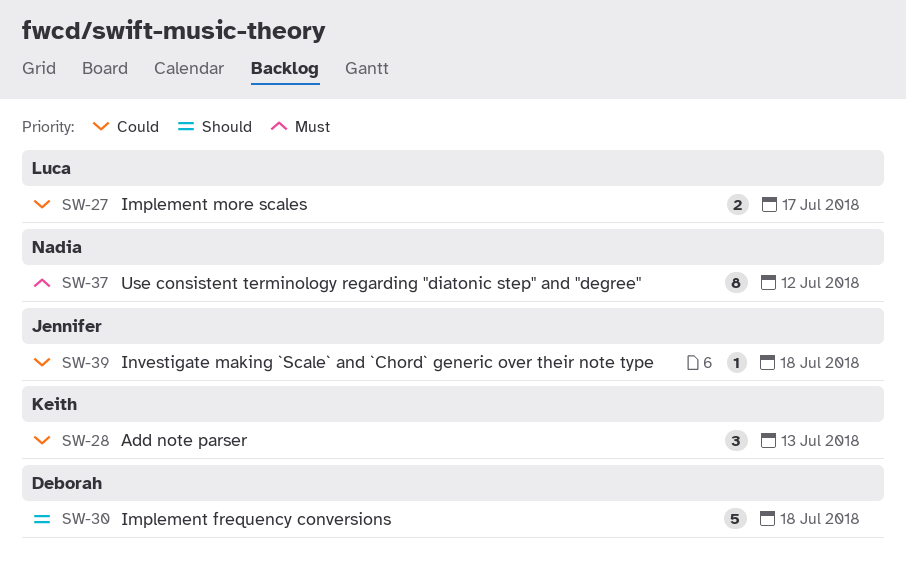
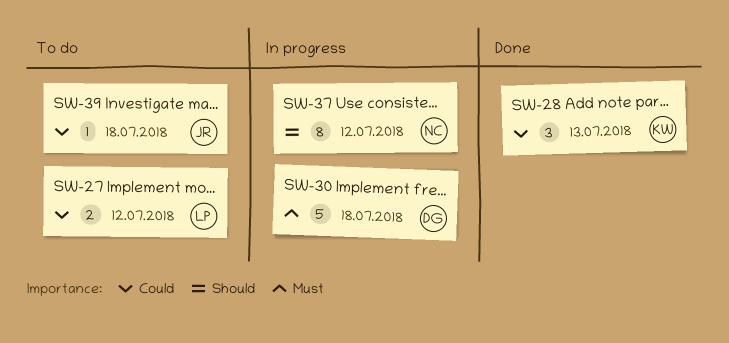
SW-27, due: Jul 17 -> Jul 12
SW-30, priority: Should -> Must
SW-37, priority: Must -> Should

